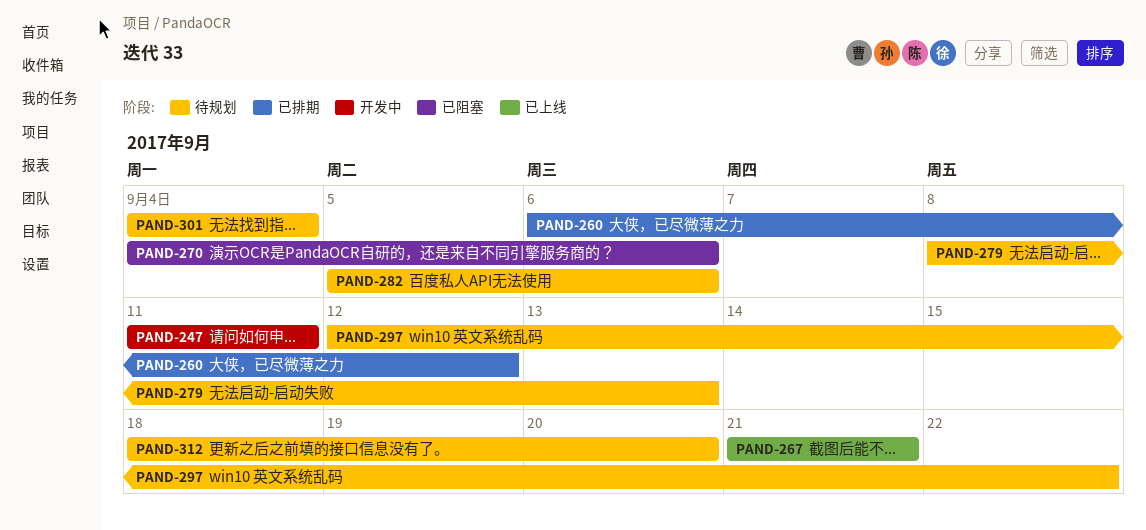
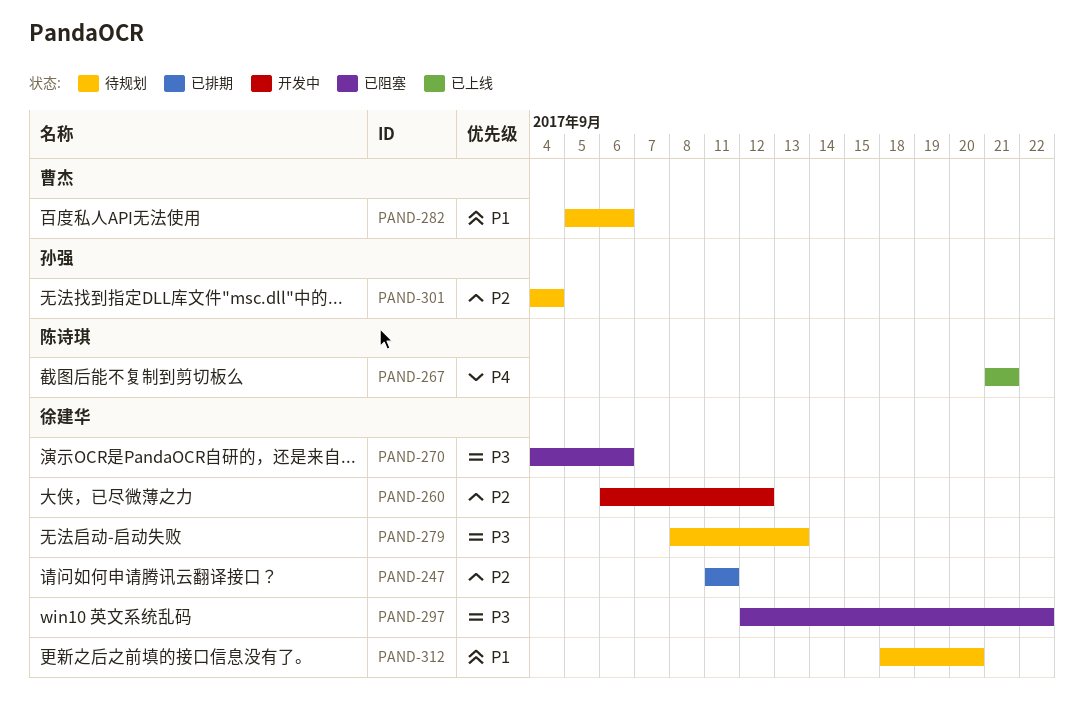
PAND-247, status: 开发中 -> 已排期
PAND-260, status: 已排期 -> 开发中
PAND-297, status: 待规划 -> 已阻塞

